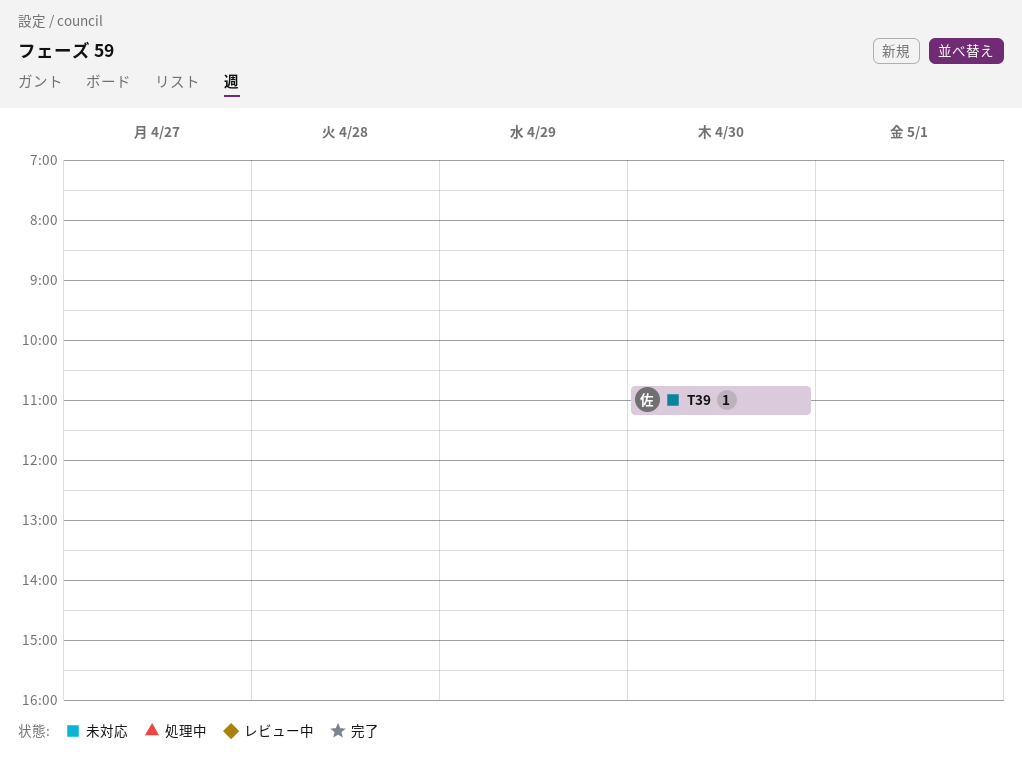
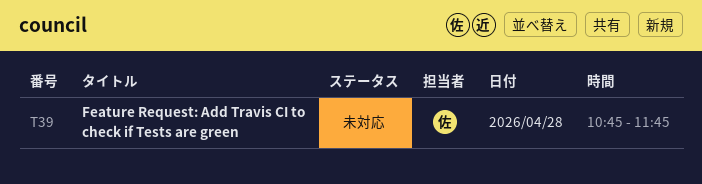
T39, day: Apr 30 -> Apr 28
T39, ends: 11:15 -> 11:45

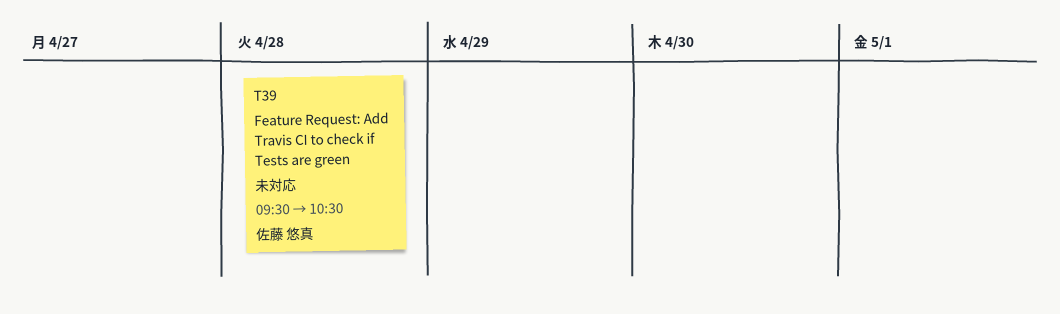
T39, begins: 10:45 -> 09:30
T39, ends: 11:45 -> 10:30

